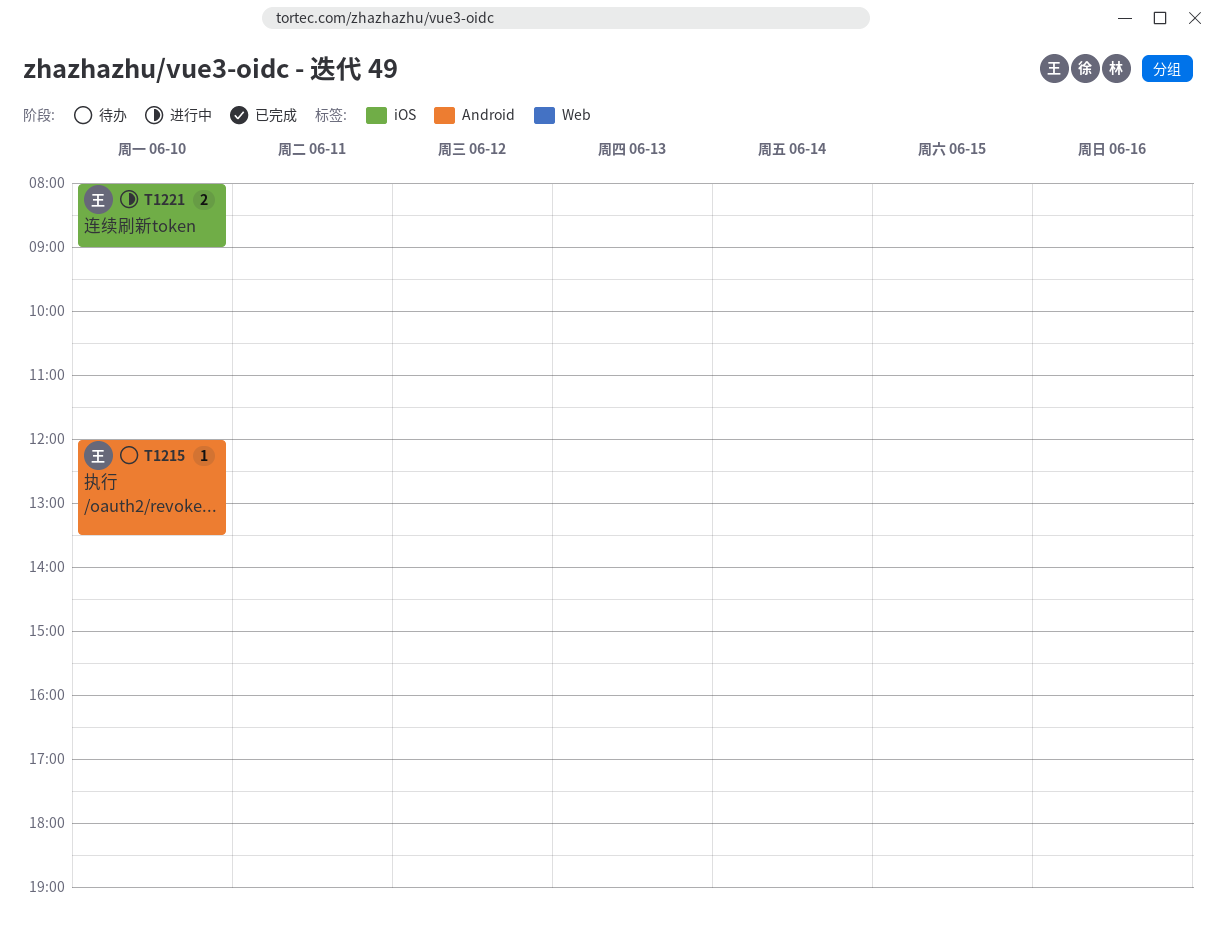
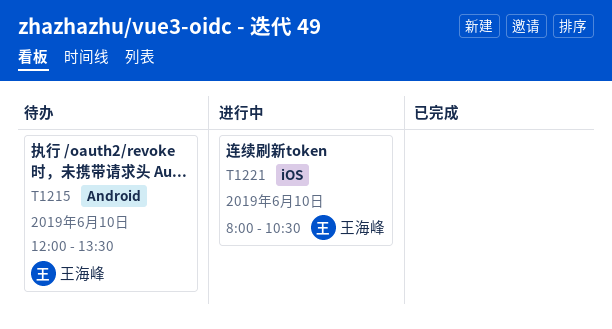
T1221, ends: 09:00 -> 10:30

